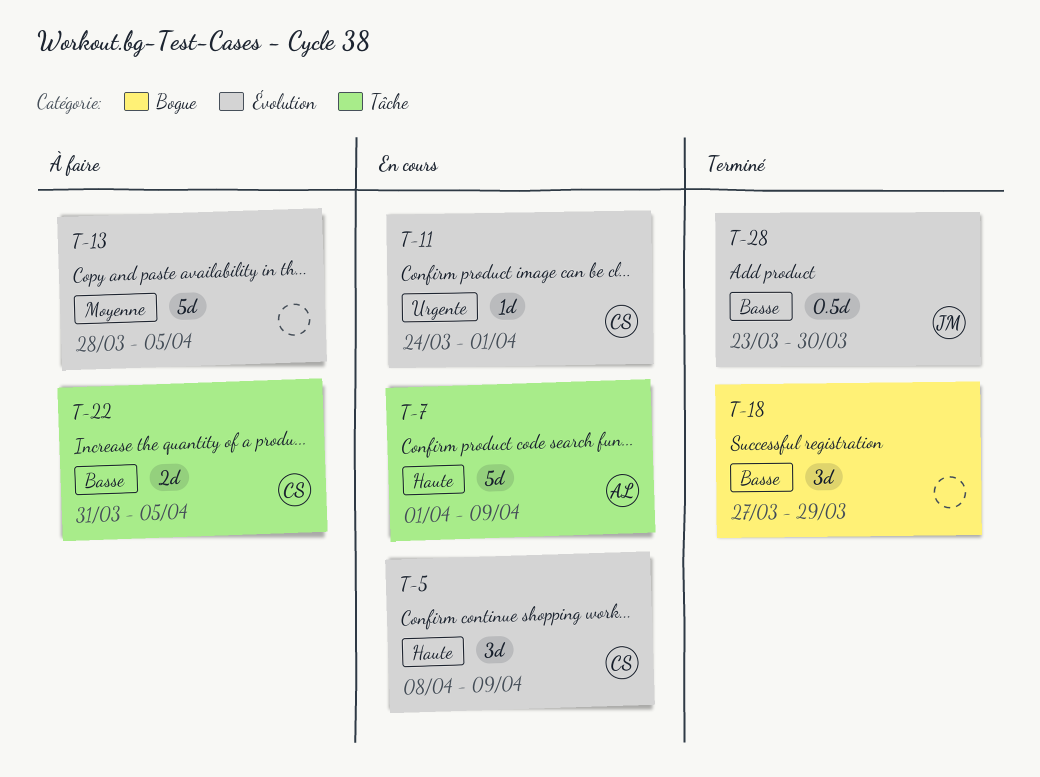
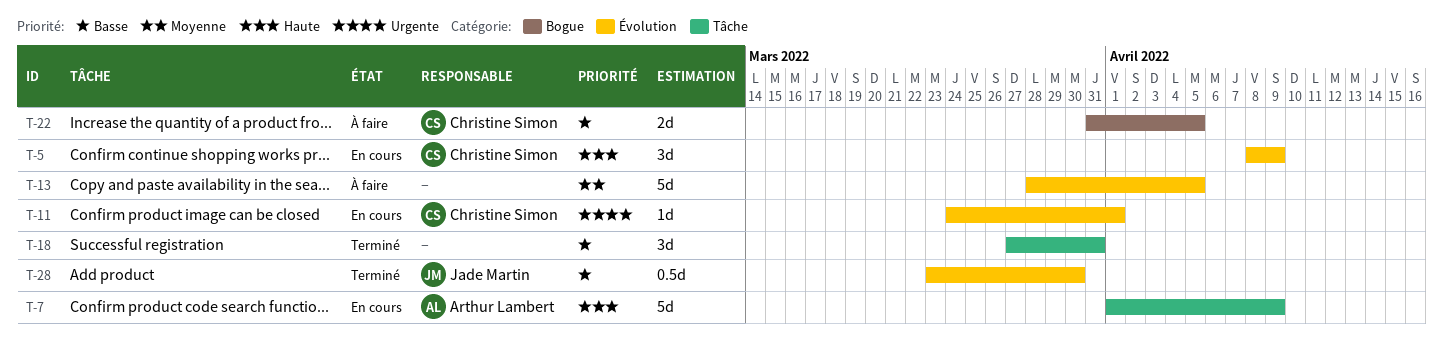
T-18, label: Bogue -> Tâche
T-18, due: Mar 29 -> Mar 31
T-22, label: Tâche -> Bogue

